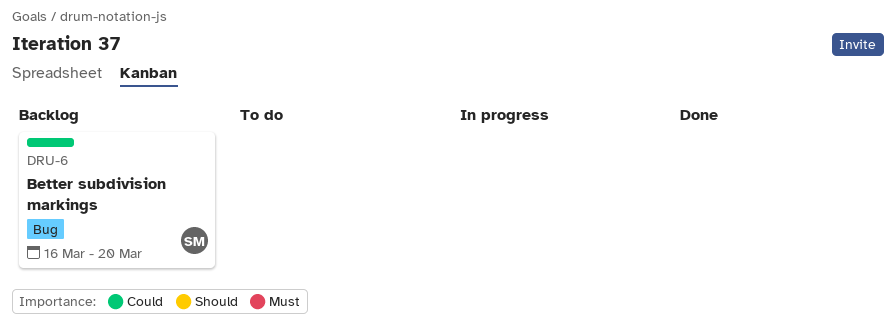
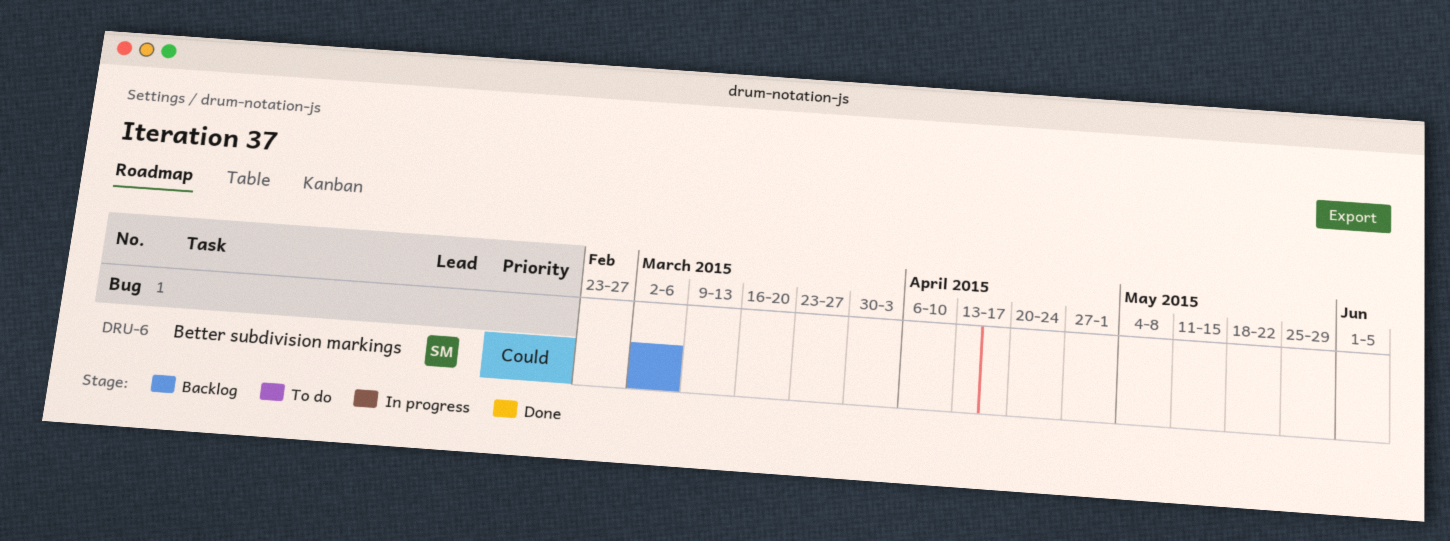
DRU-6, start: Mar 16 -> Mar 2
DRU-6, due: Mar 20 -> Mar 6

